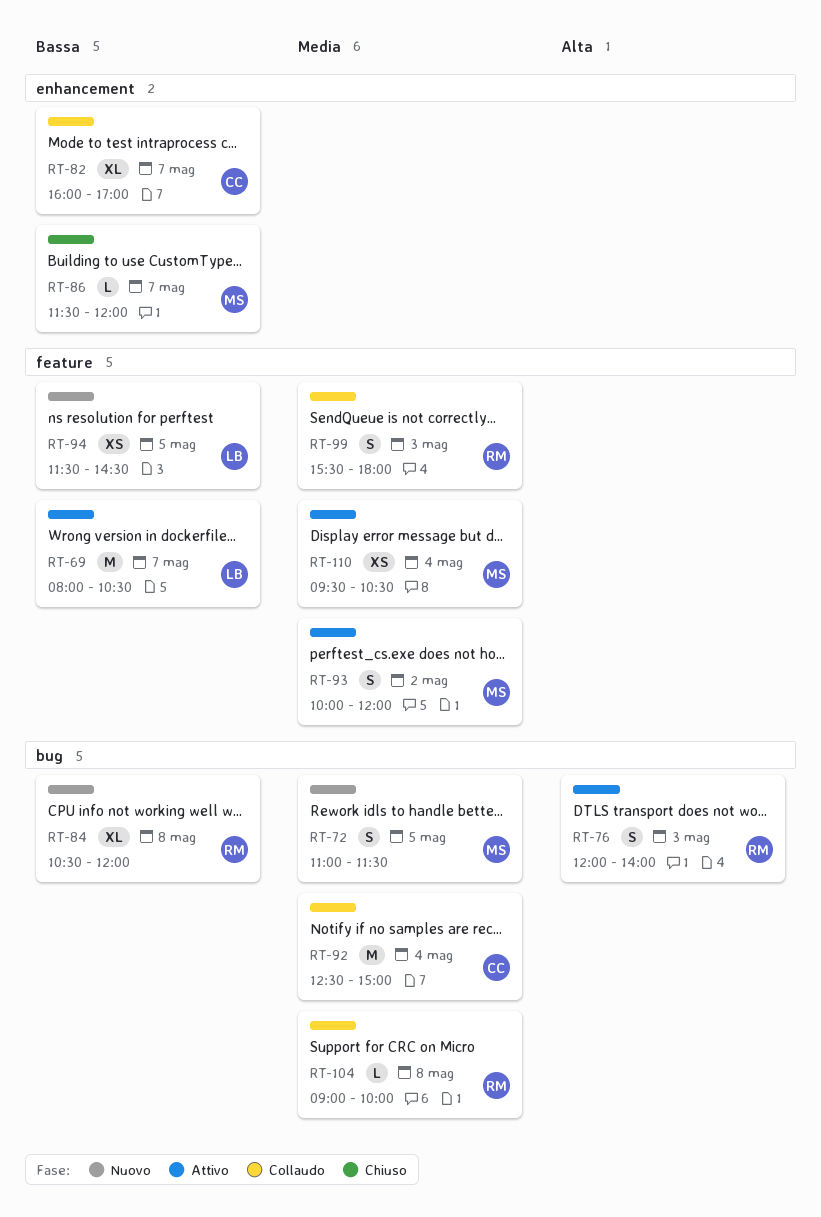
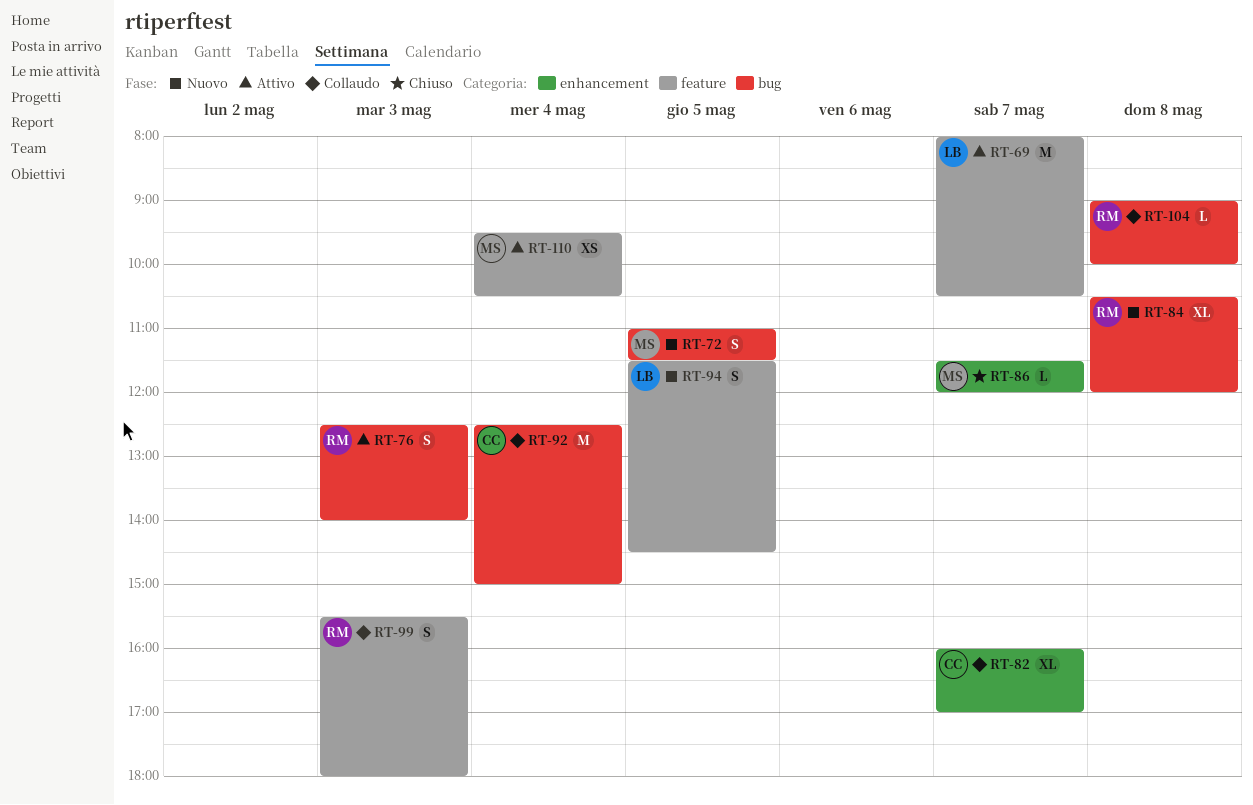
RT-76, begins: 12:00 -> 12:30
RT-93: present -> none
RT-94, estimate: XS -> S

